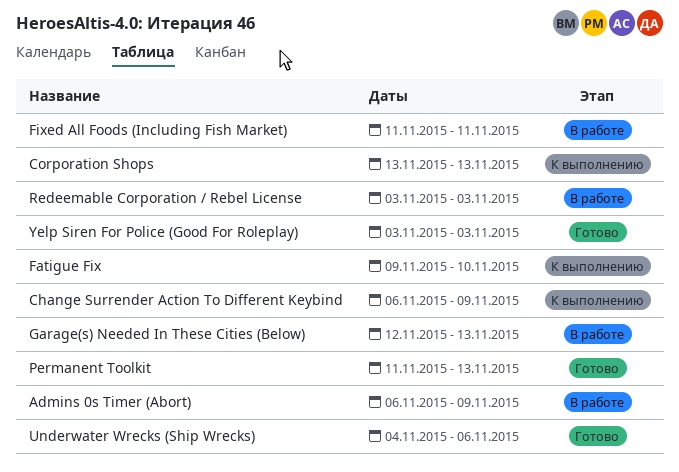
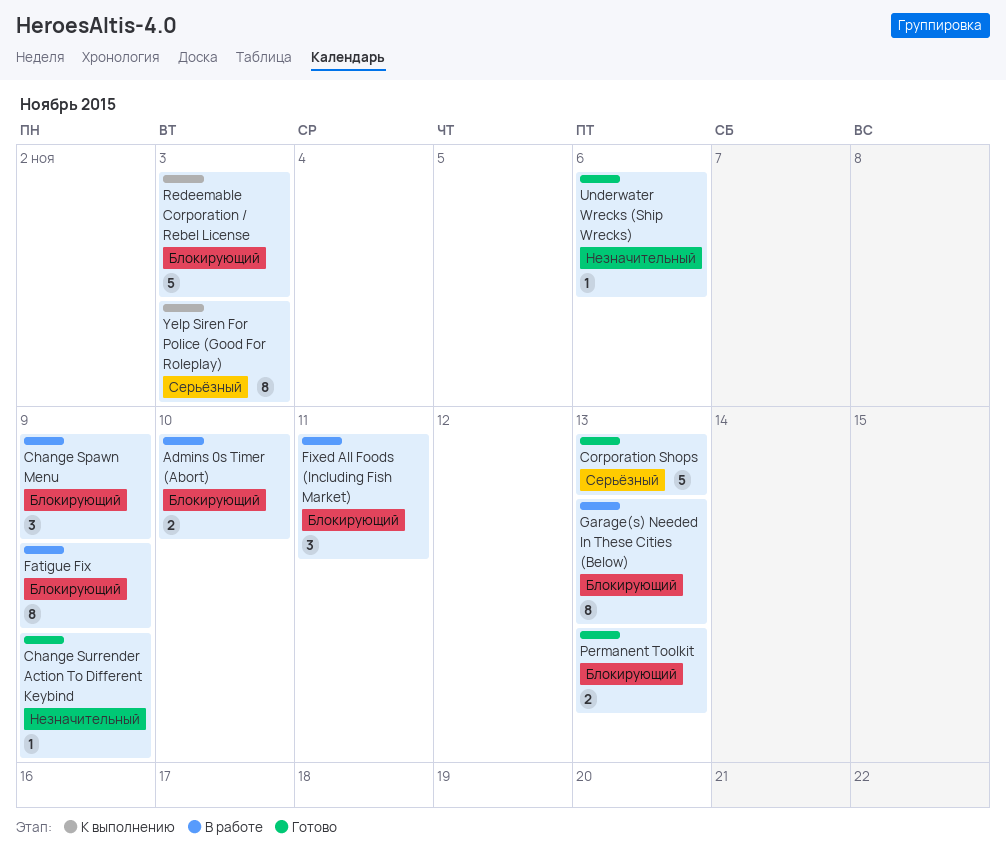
Admins 0s Timer (Abort), due: Nov 9 -> Nov 10
Change Spawn Menu: none -> present
Change Surrender Action To Different Keybind, status: К выполнению -> Готово
Corporation Shops, status: К выполнению -> Готово
Fatigue Fix, status: К выполнению -> В работе
Fatigue Fix, due: Nov 10 -> Nov 9
Redeemable Corporation / Rebel License, status: В работе -> К выполнению
Yelp Siren For Police (Good For Roleplay), status: Готово -> К выполнению

